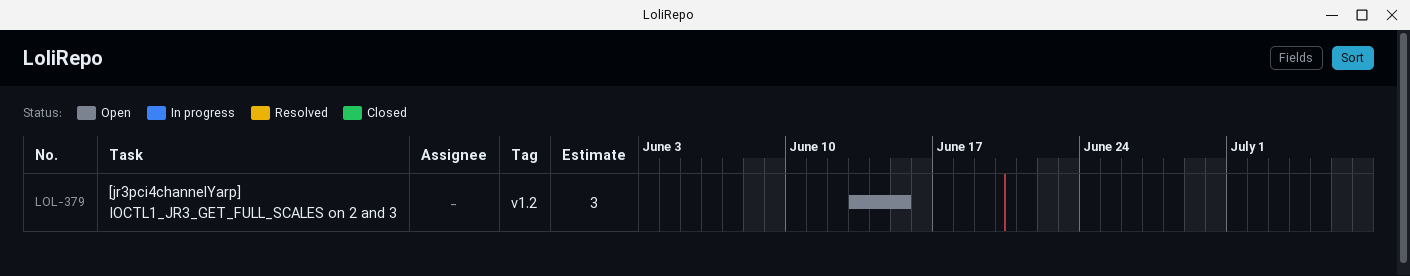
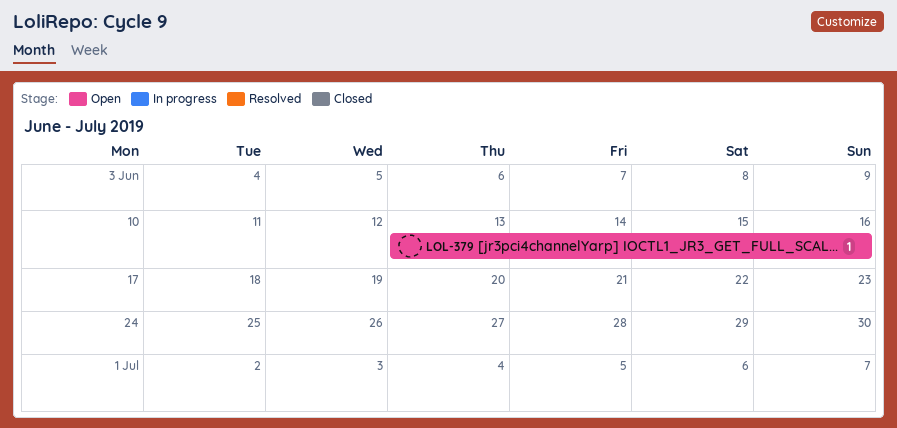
LOL-379, estimate: 3 -> 1
LOL-379, due: Jun 15 -> Jun 16

